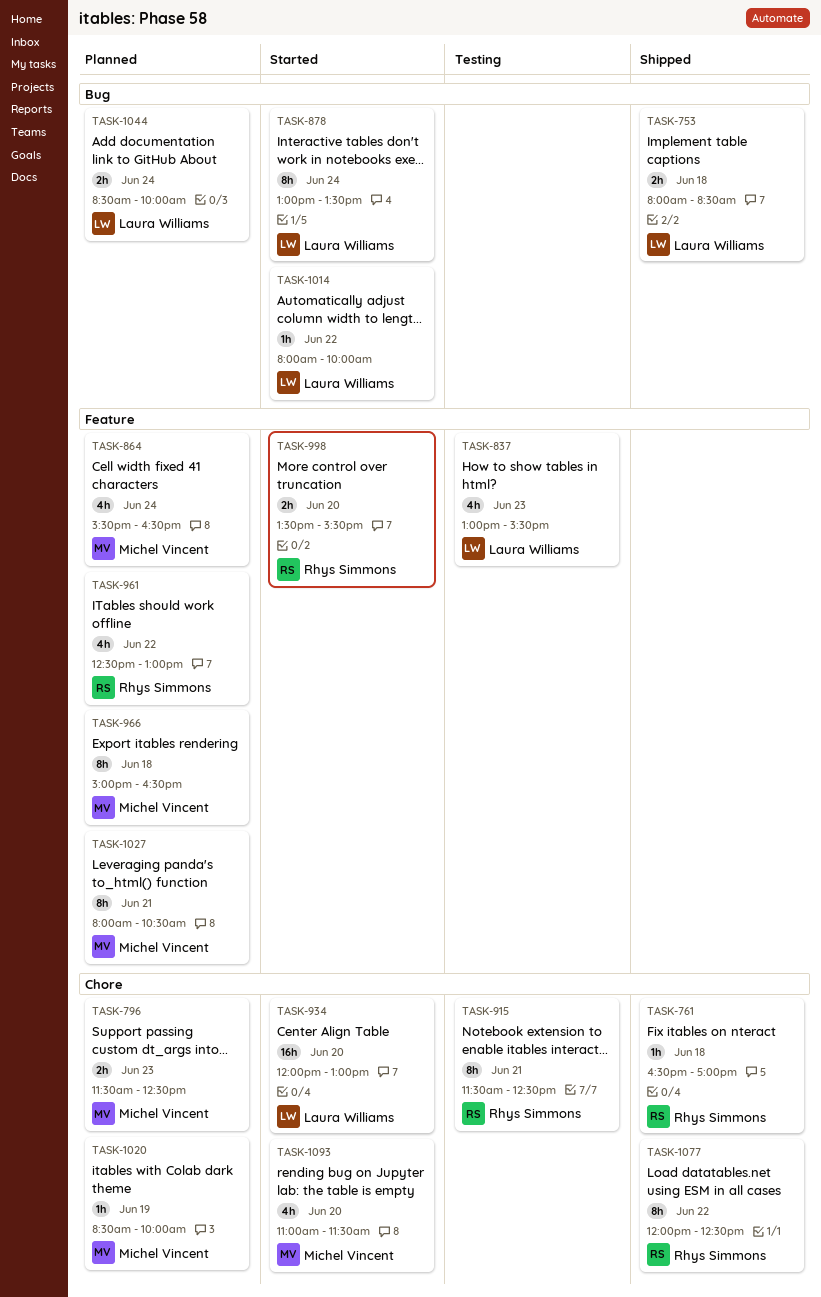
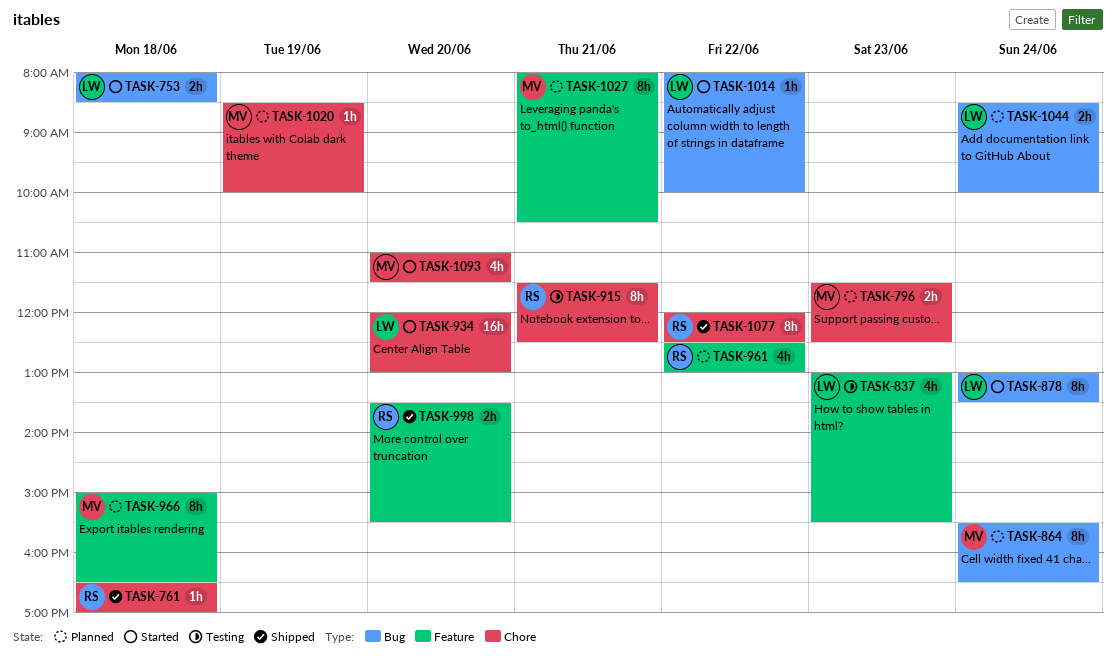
TASK-753, status: Shipped -> Started
TASK-864, label: Feature -> Bug
TASK-864, estimate: 4h -> 8h
TASK-998, status: Started -> Shipped

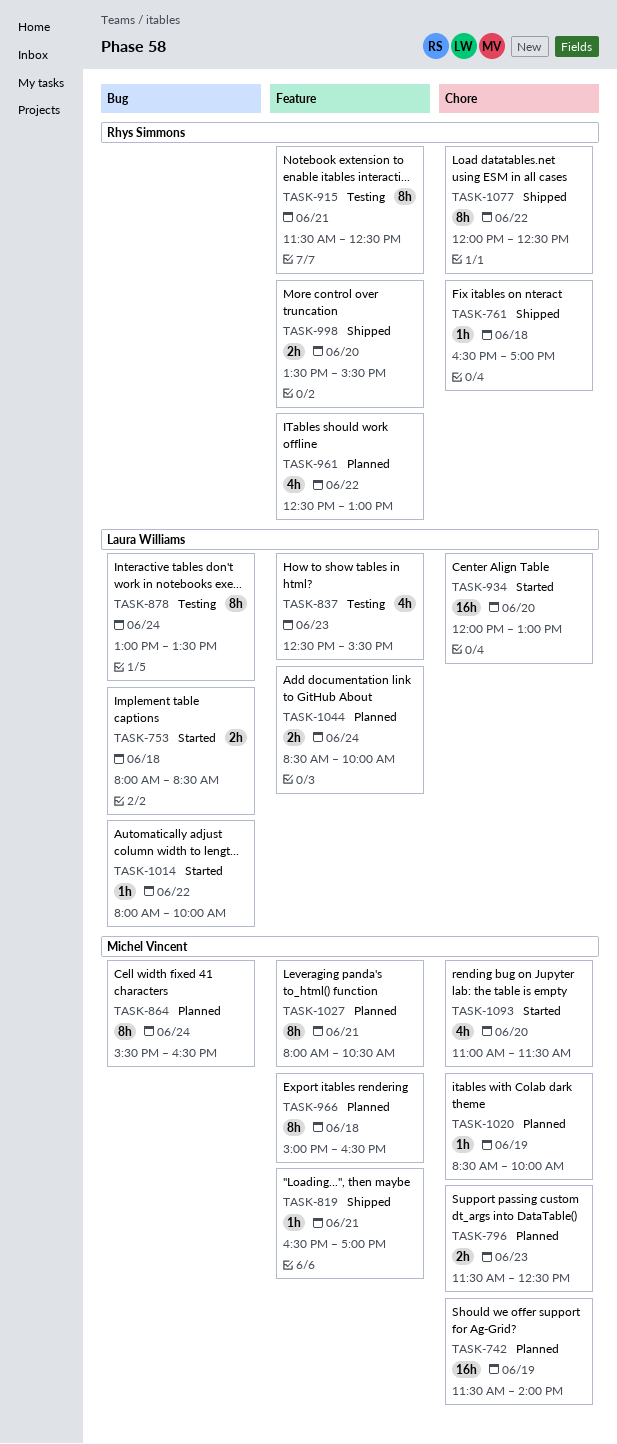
TASK-742: none -> present
TASK-819: none -> present
TASK-837, begins: 13:00 -> 12:30
TASK-878, status: Started -> Testing
TASK-915, label: Chore -> Feature
TASK-1044, label: Bug -> Feature

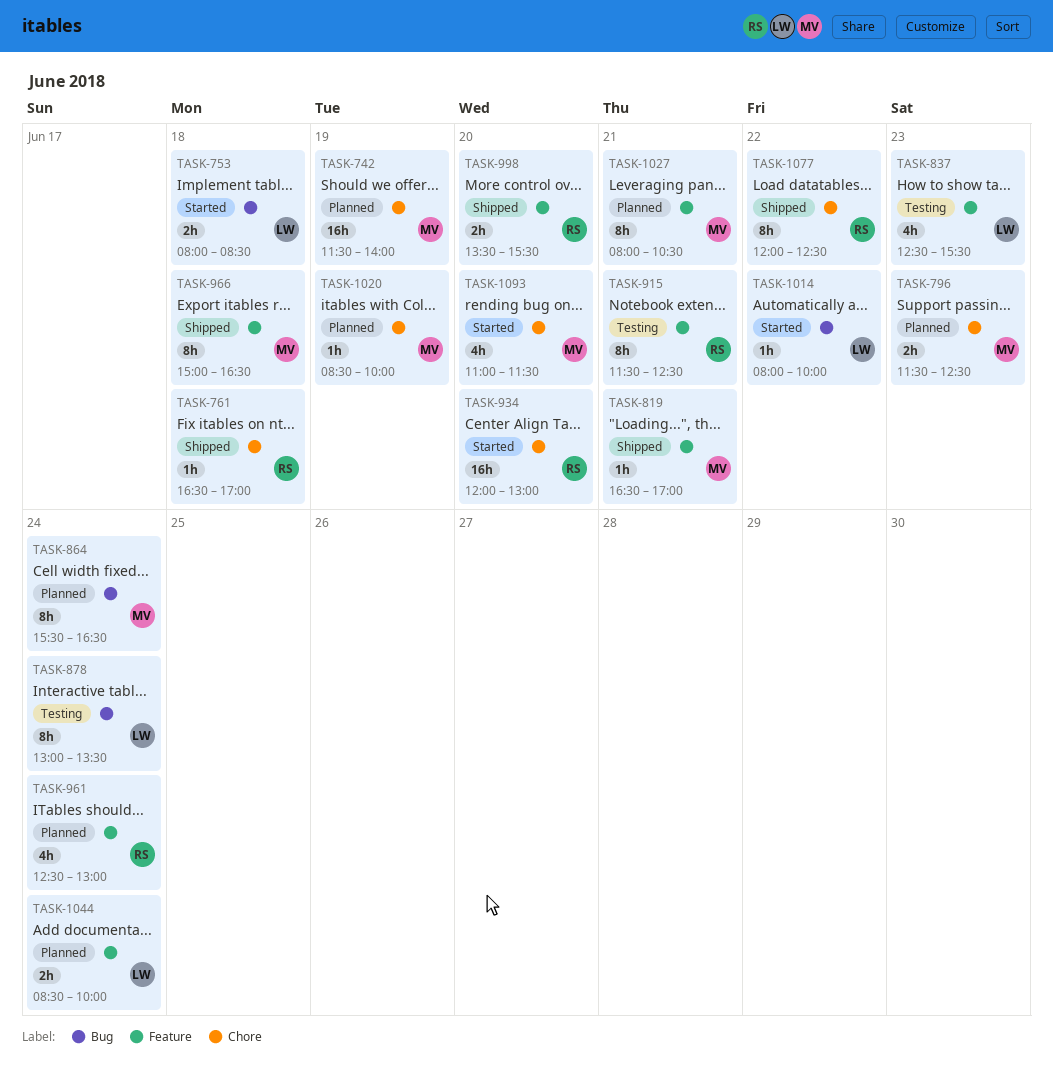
TASK-934, owner: Laura Williams -> Rhys Simmons
TASK-961, day: Jun 22 -> Jun 24
TASK-966, status: Planned -> Shipped

